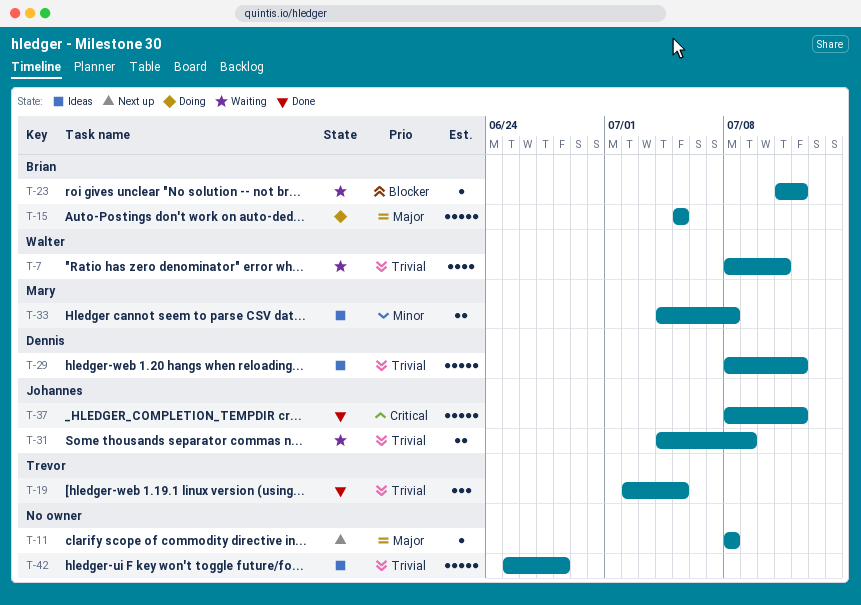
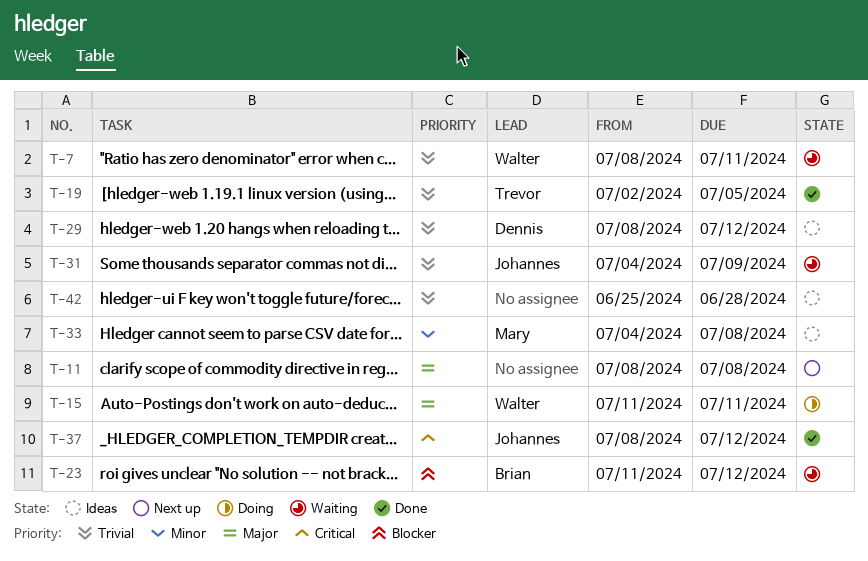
T-15, owner: Brian -> Walter
T-15, start: Jul 5 -> Jul 11
T-15, due: Jul 5 -> Jul 11

